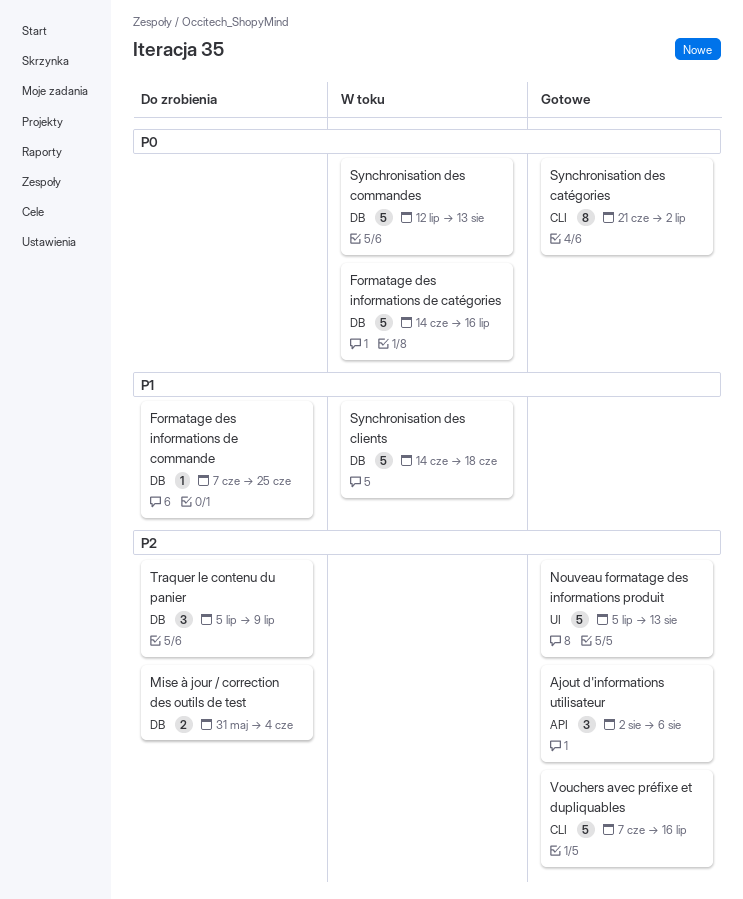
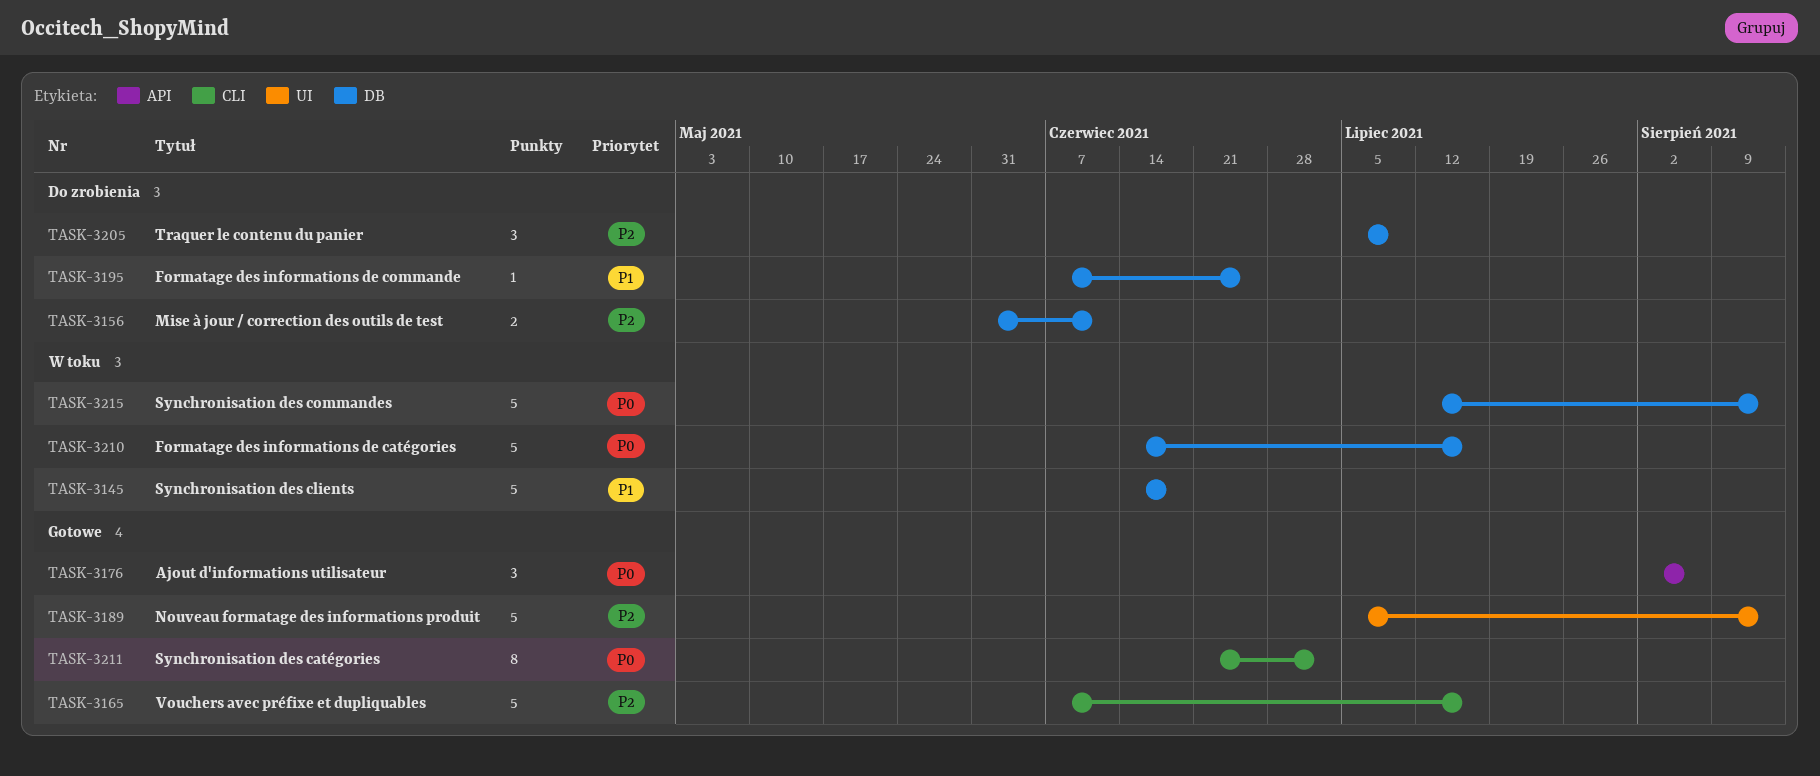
Ajout d'informations utilisateur, priority: P2 -> P0
Mise à jour / correction des outils de test, due: Jun 4 -> Jun 11

